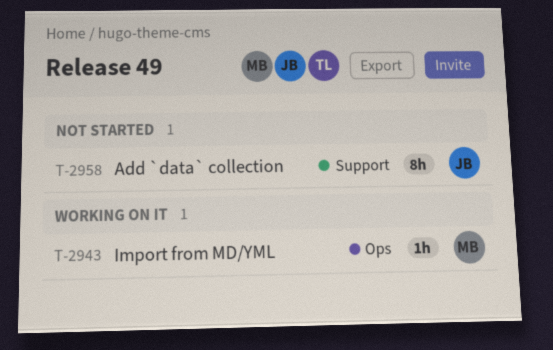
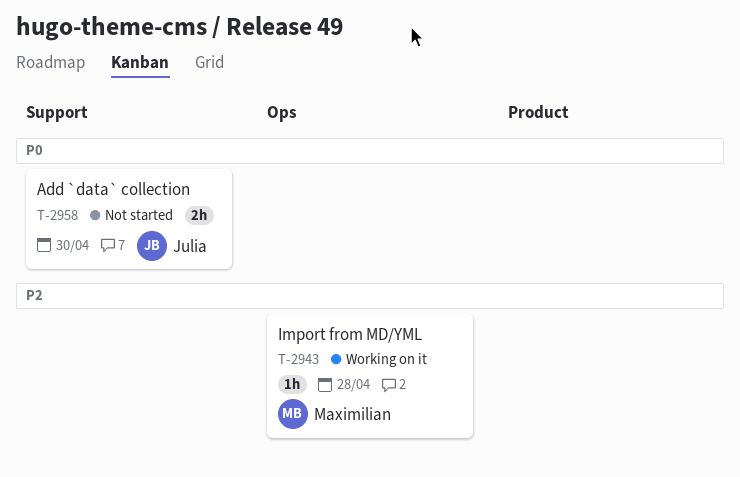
T-2958, estimate: 8h -> 2h

